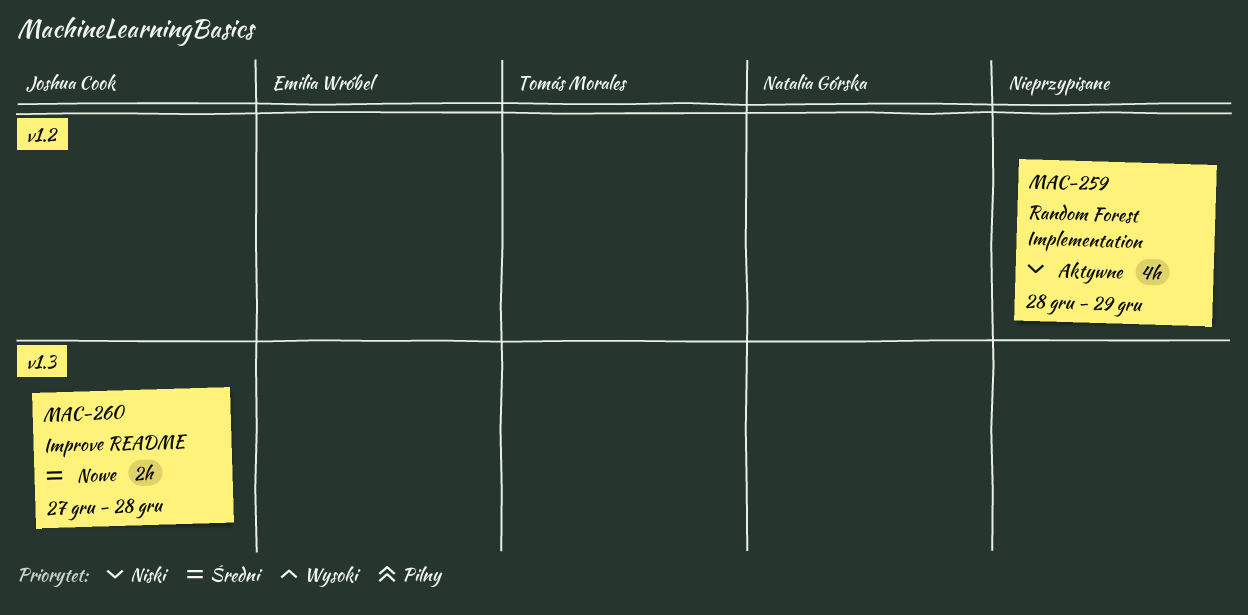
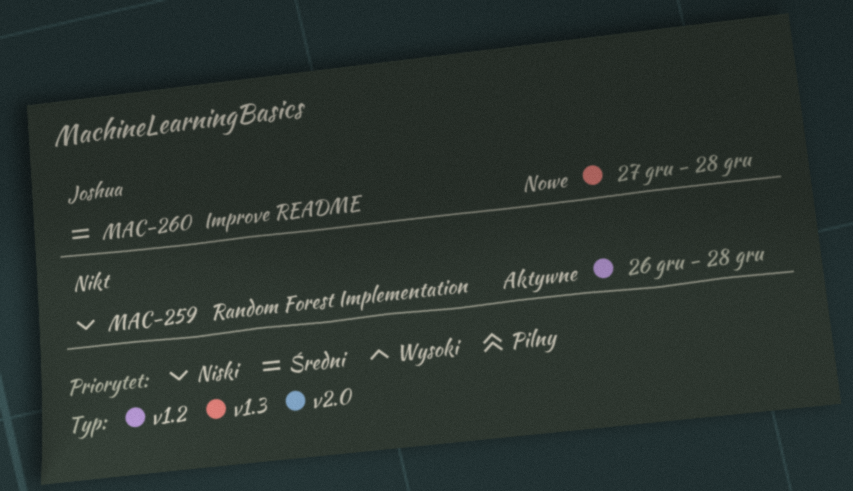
MAC-259, start: Dec 28 -> Dec 26
MAC-259, due: Dec 29 -> Dec 28

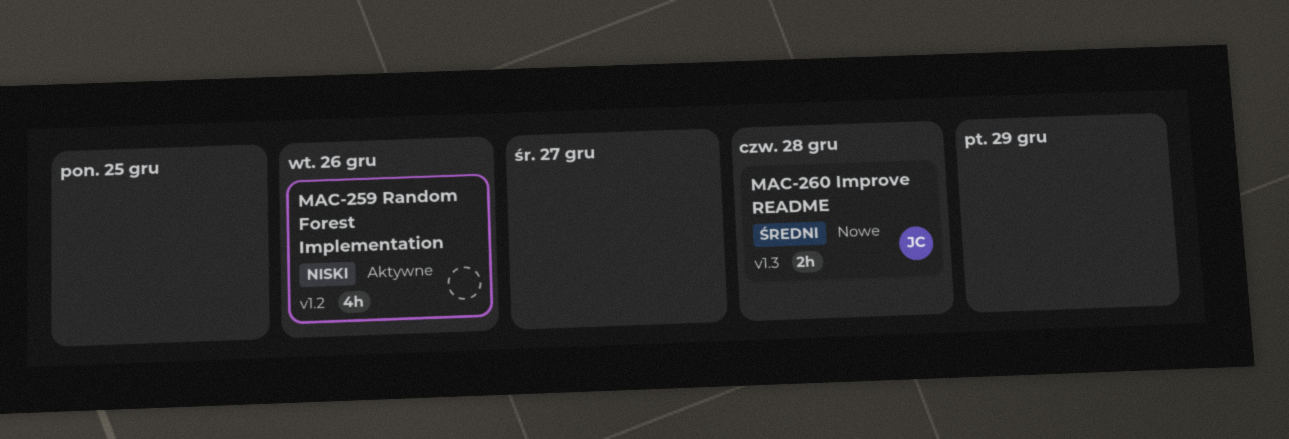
MAC-259, due: Dec 28 -> Dec 26

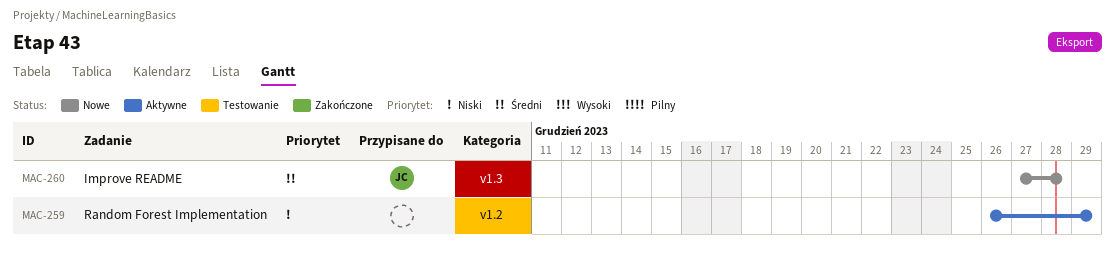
MAC-259, due: Dec 26 -> Dec 29

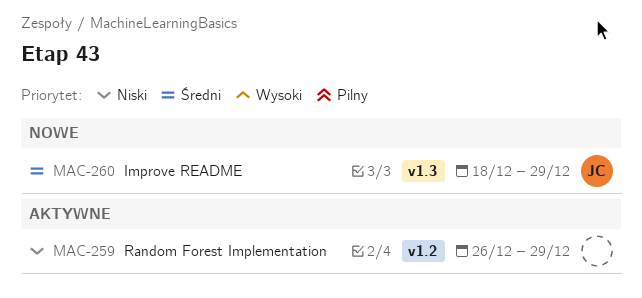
MAC-260, start: Dec 27 -> Dec 18
MAC-260, due: Dec 28 -> Dec 29

